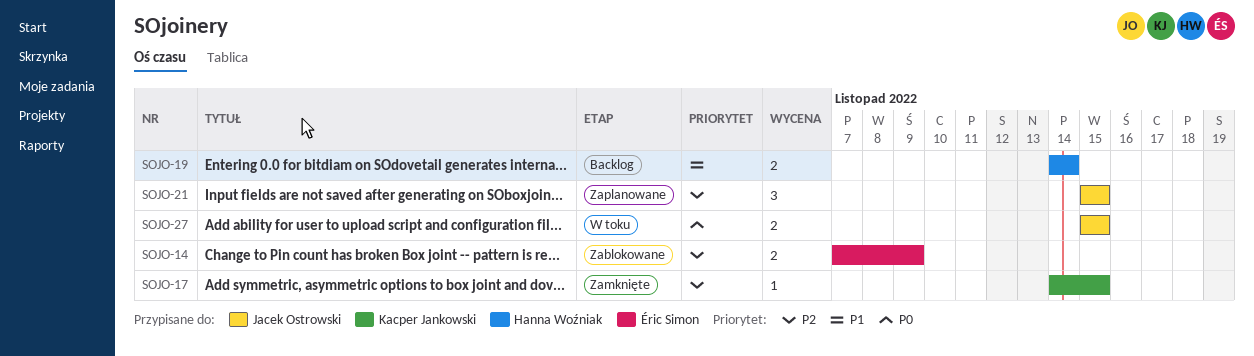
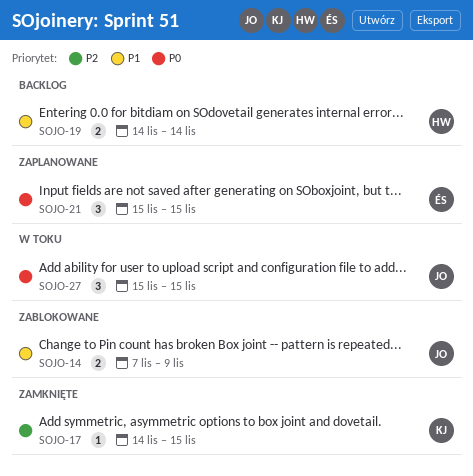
SOJO-14, owner: Éric Simon -> Jacek Ostrowski
SOJO-14, priority: P2 -> P1
SOJO-21, owner: Jacek Ostrowski -> Éric Simon
SOJO-21, priority: P2 -> P0
SOJO-27, estimate: 2 -> 3

